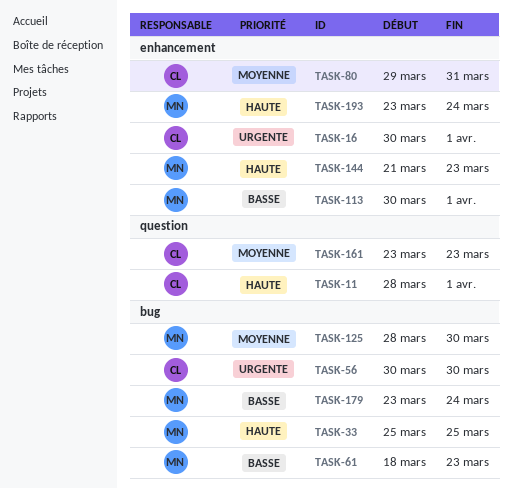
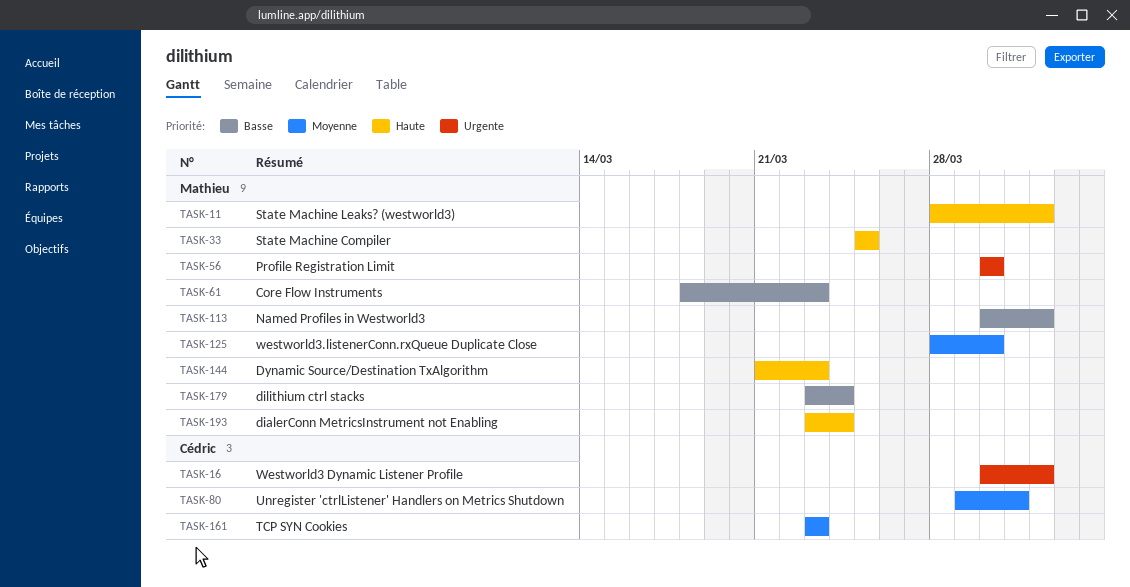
TASK-11, owner: Cédric -> Mathieu
TASK-56, owner: Cédric -> Mathieu

